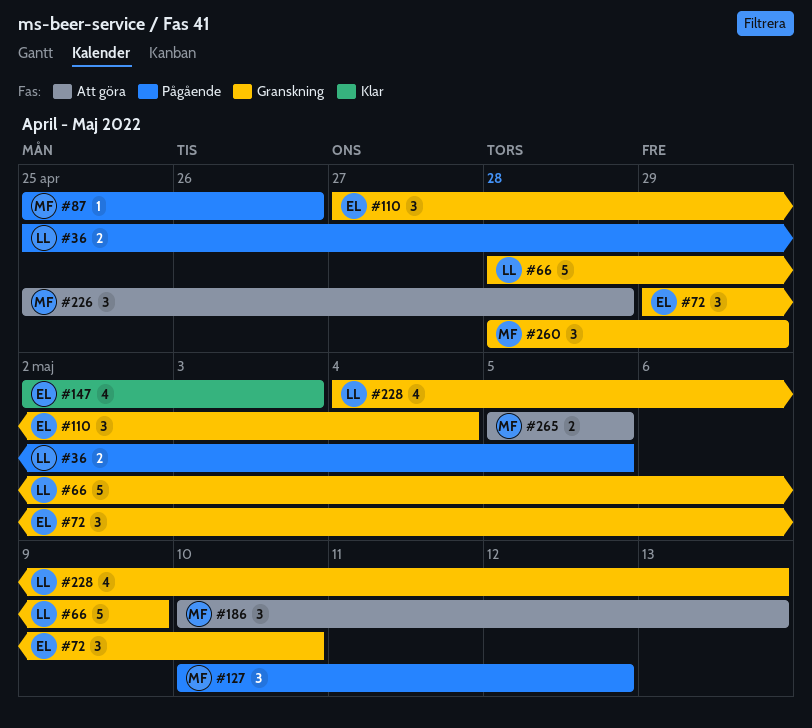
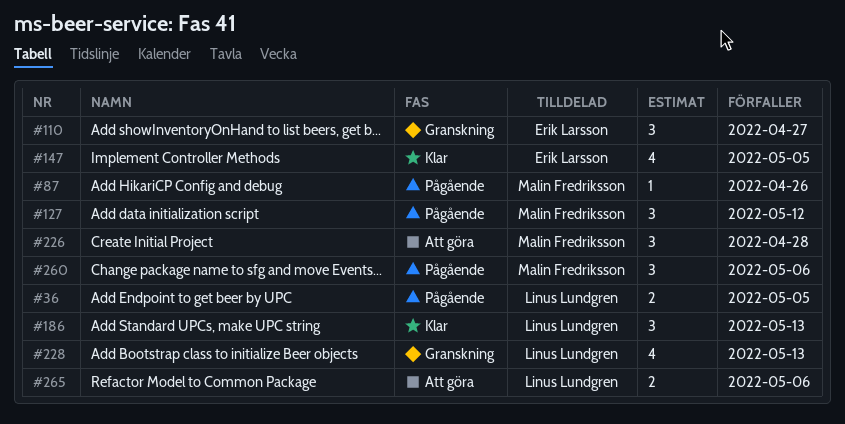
#66: present -> none
#72: present -> none
#110, due: May 4 -> Apr 27
#147, due: May 3 -> May 5
#186, status: Att göra -> Klar
#186, owner: Malin Fredriksson -> Linus Lundgren
#260, status: Granskning -> Pågående
#260, due: Apr 29 -> May 6
#265, owner: Malin Fredriksson -> Linus Lundgren
#265, due: May 5 -> May 6

